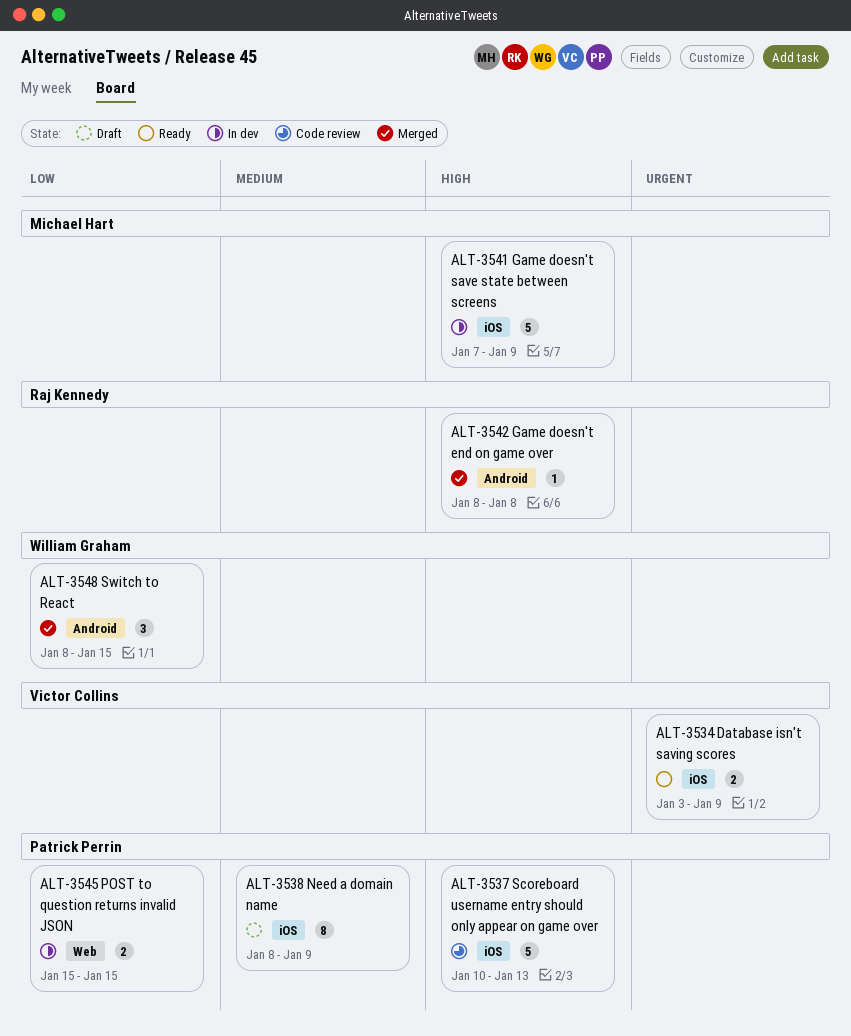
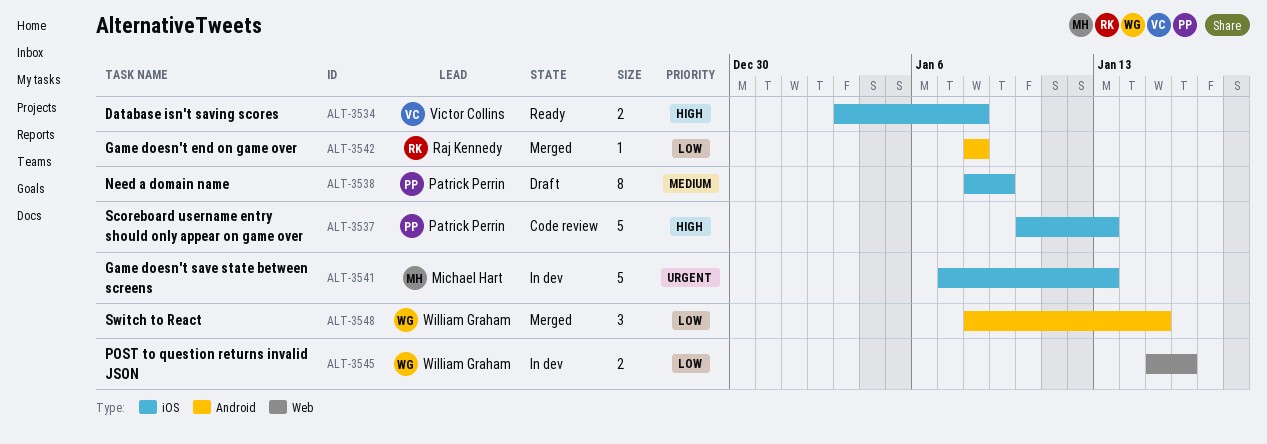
ALT-3534, priority: Urgent -> High
ALT-3534, due: Jan 9 -> Jan 8
ALT-3541, priority: High -> Urgent
ALT-3541, due: Jan 9 -> Jan 13
ALT-3542, priority: High -> Low
ALT-3545, owner: Patrick Perrin -> William Graham
ALT-3545, due: Jan 15 -> Jan 16

